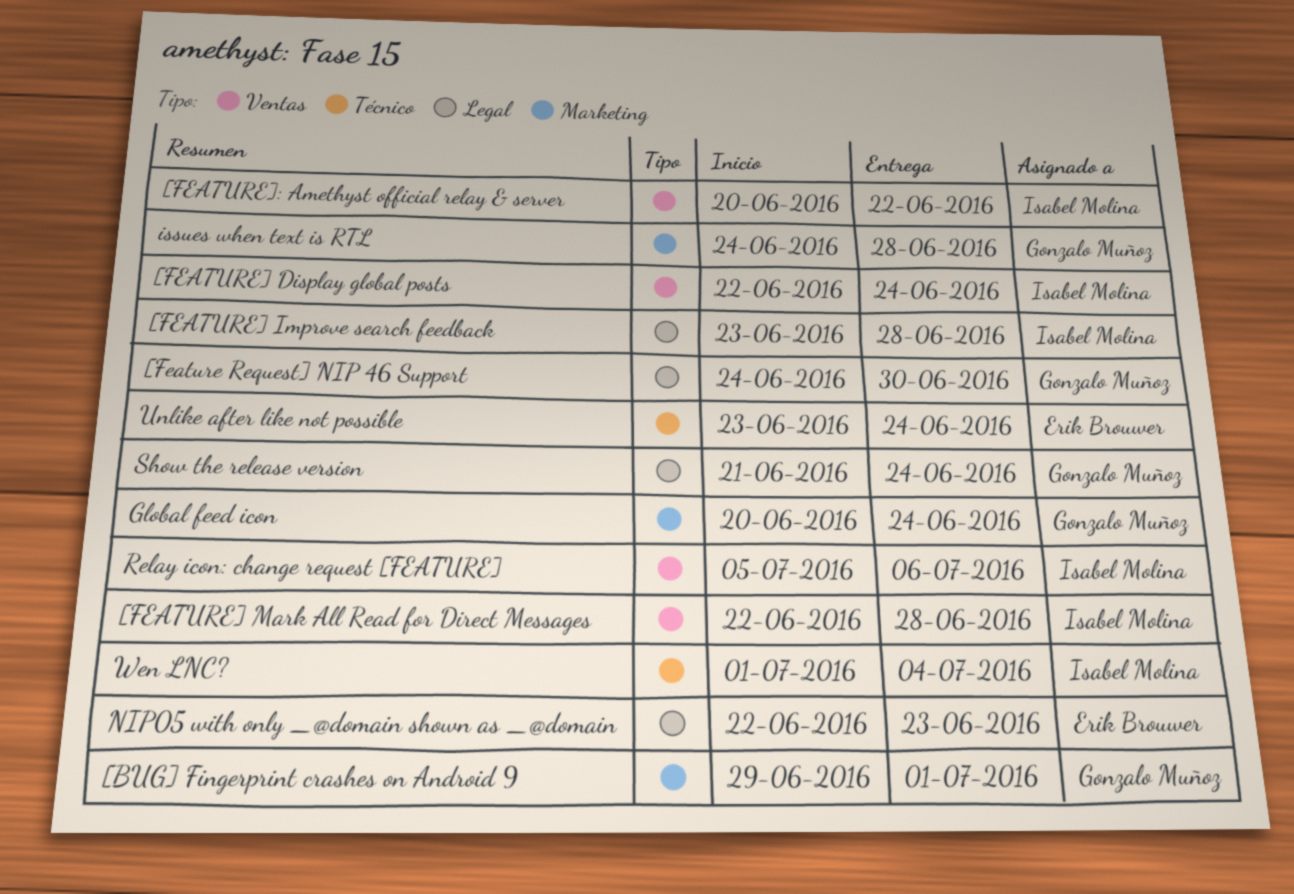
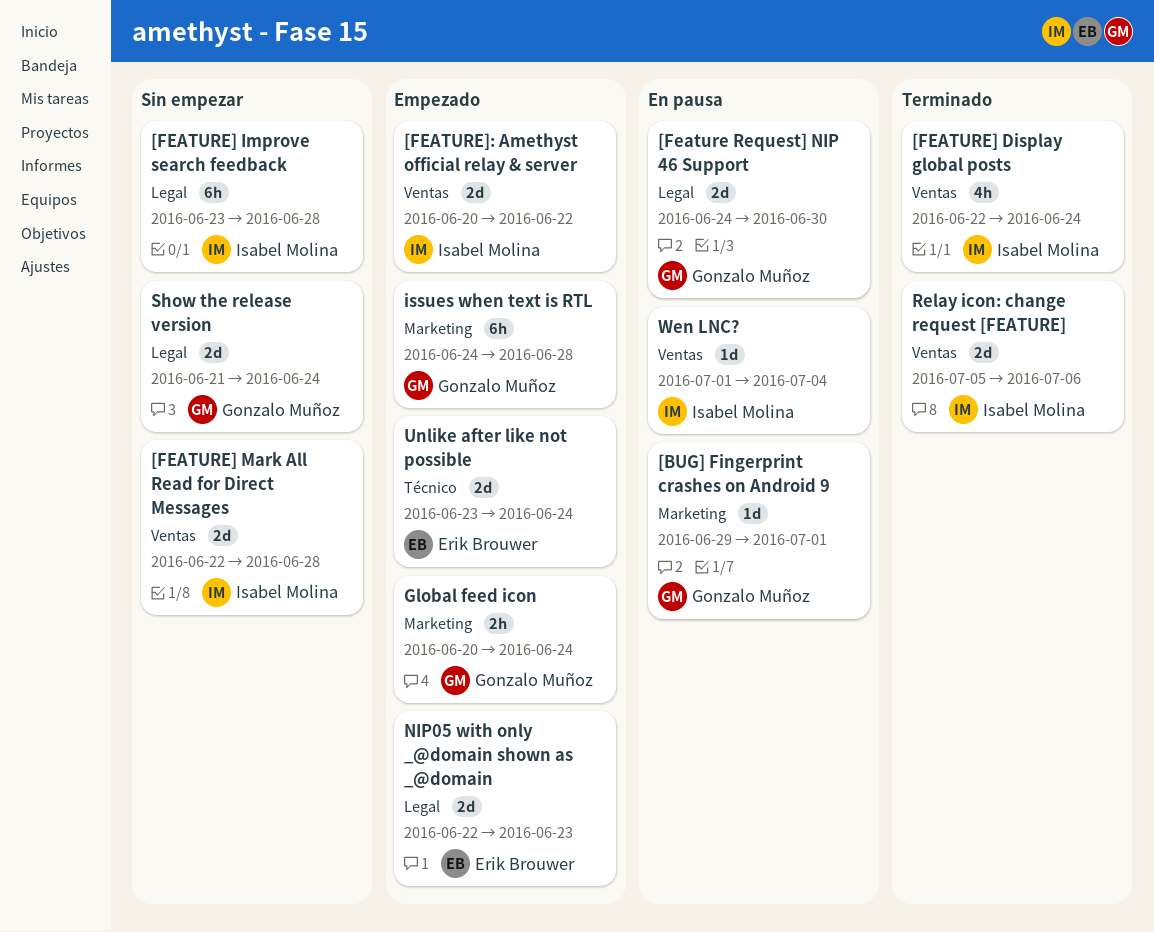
Wen LNC?, label: Técnico -> Ventas

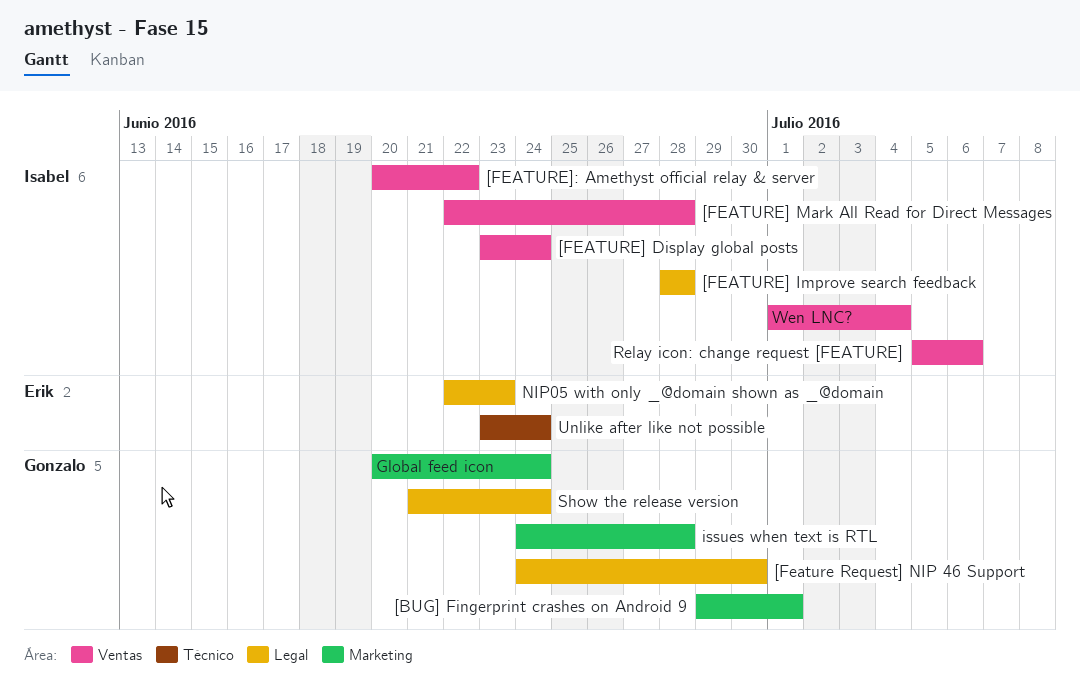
[FEATURE] Display global posts, start: Jun 22 -> Jun 23
[FEATURE] Improve search feedback, start: Jun 23 -> Jun 28

